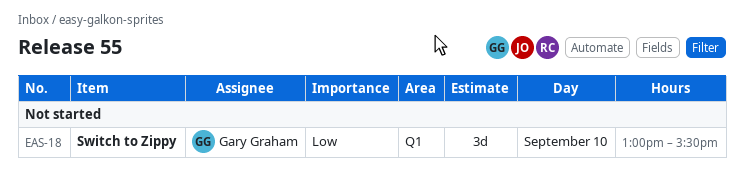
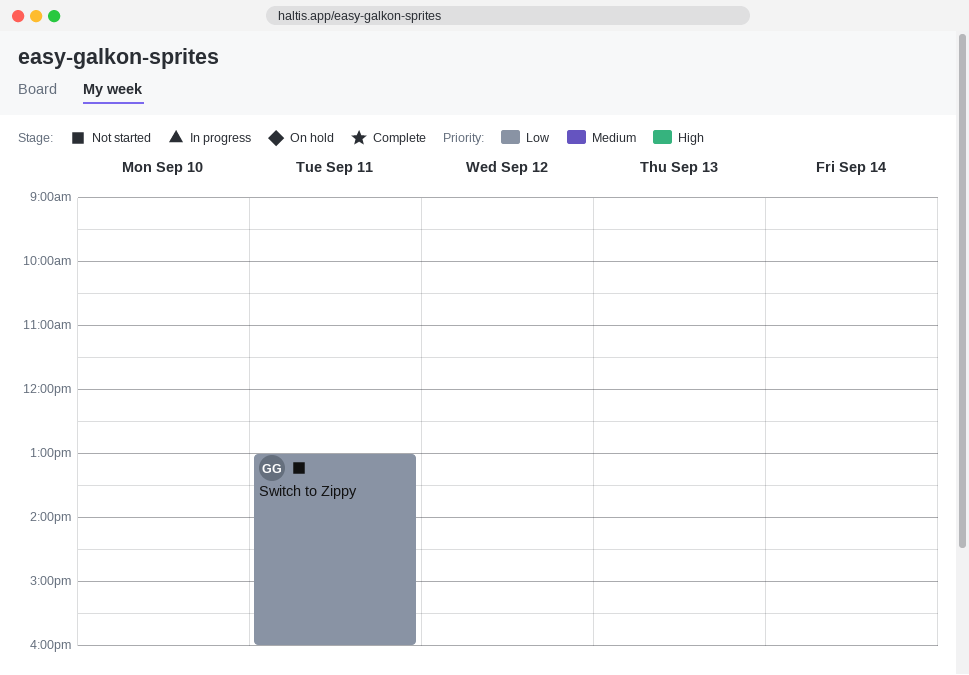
Switch to Zippy, day: Sep 10 -> Sep 11
Switch to Zippy, ends: 15:30 -> 16:00

